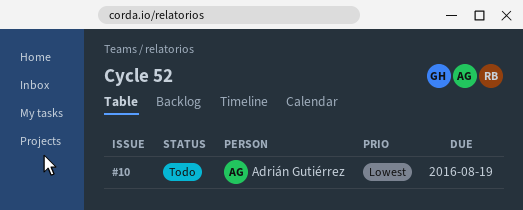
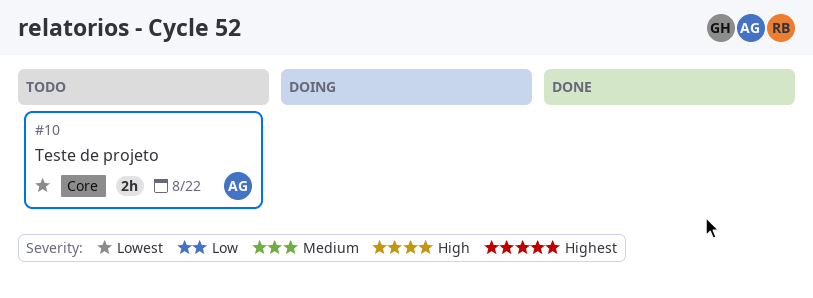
#10, due: Aug 19 -> Aug 22

